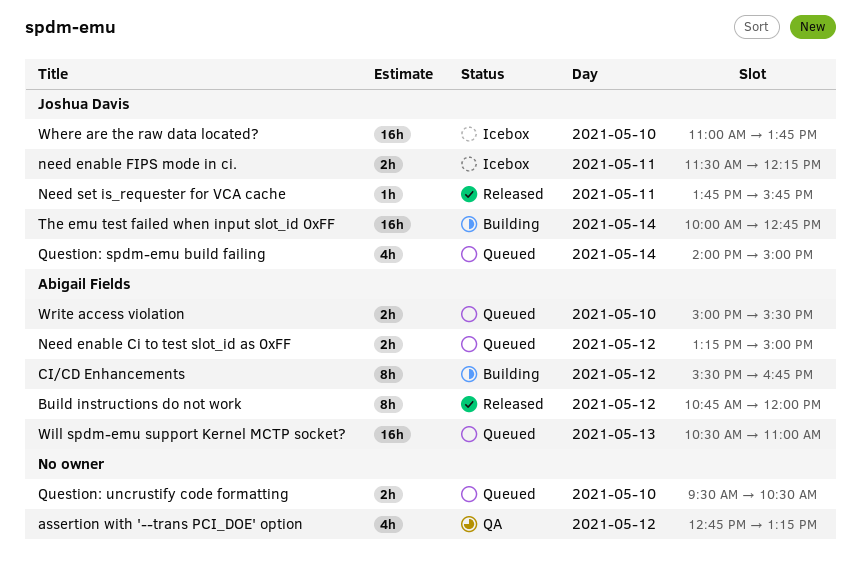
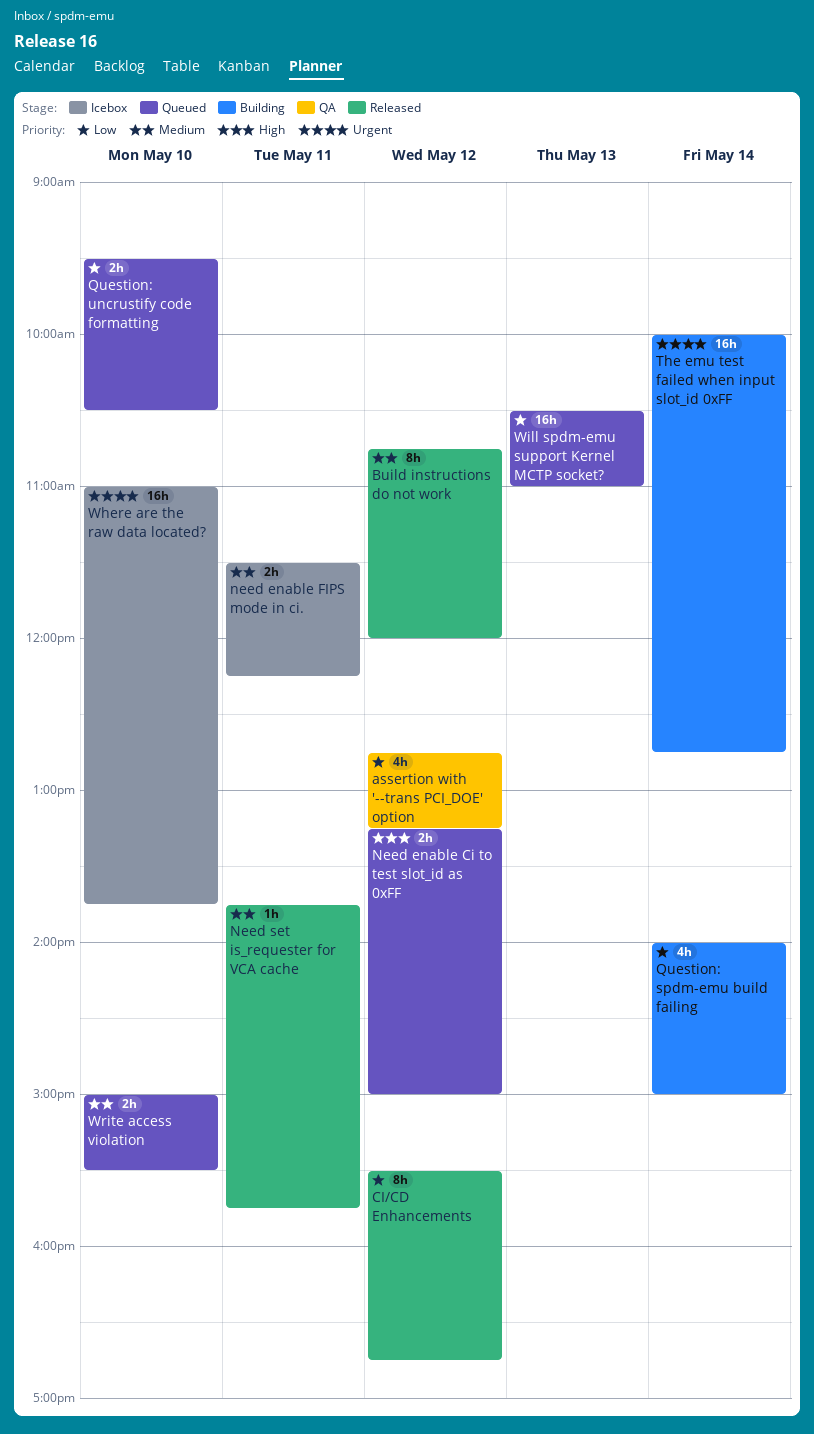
CI/CD Enhancements, status: Building -> Released
Question: spdm-emu build failing, status: Queued -> Building

